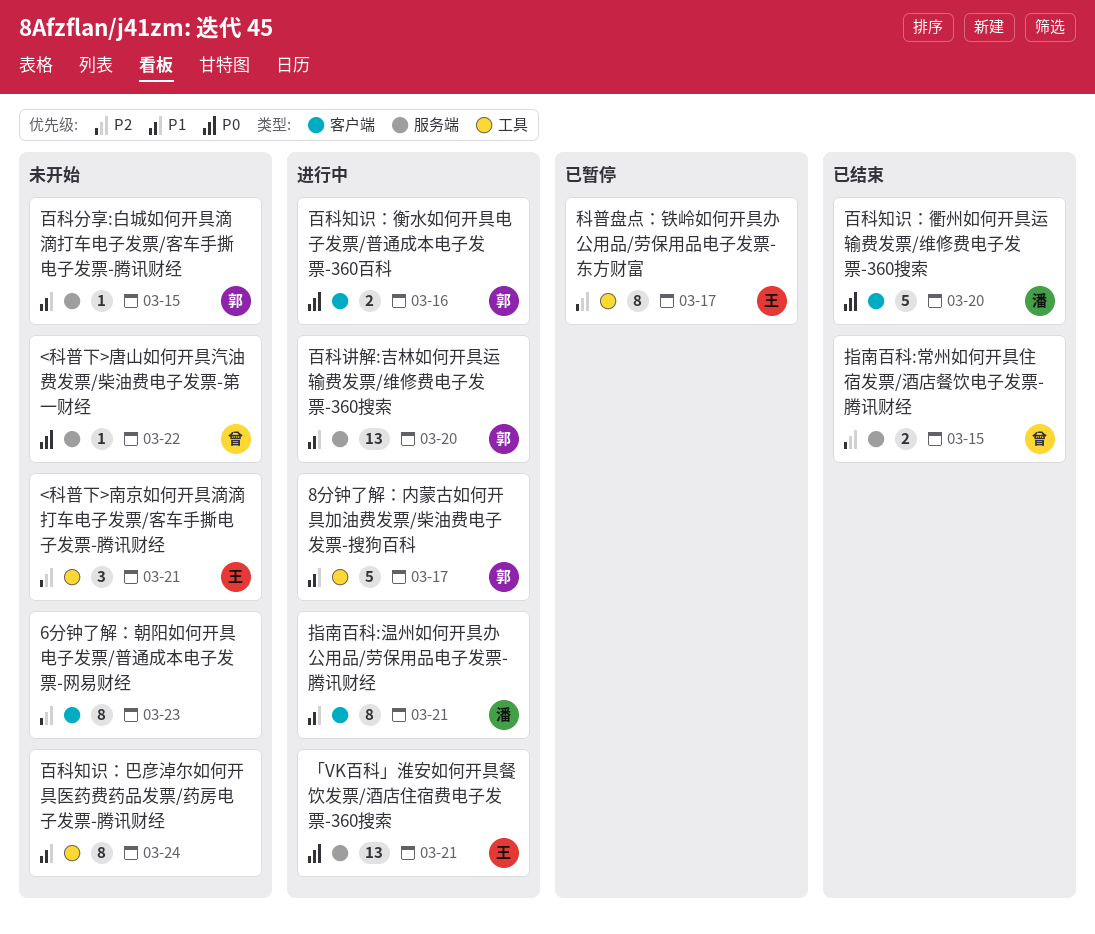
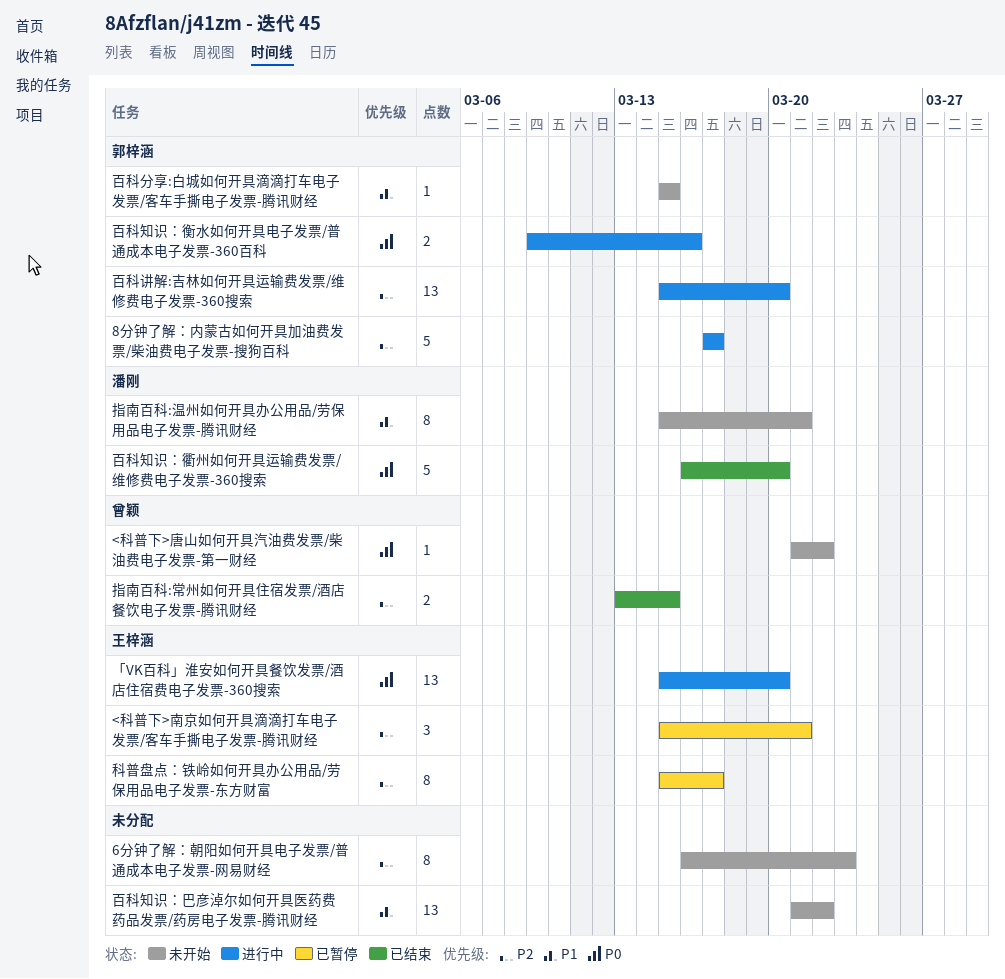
8分钟了解：内蒙古如何开具加油费发票/柴油费电子发票-搜狗百科, priority: P1 -> P2
<科普下>南京如何开具滴滴打车电子发票/客车手撕电子发票-腾讯财经, status: 未开始 -> 已暂停
「VK百科」淮安如何开具餐饮发票/酒店住宿费电子发票-360搜索, due: Mar 21 -> Mar 20
指南百科:温州如何开具办公用品/劳保用品电子发票-腾讯财经, status: 进行中 -> 未开始
百科知识：巴彦淖尔如何开具医药费药品发票/药房电子发票-腾讯财经, estimate: 8 -> 13
百科知识：巴彦淖尔如何开具医药费药品发票/药房电子发票-腾讯财经, due: Mar 24 -> Mar 22
百科讲解:吉林如何开具运输费发票/维修费电子发票-360搜索, priority: P1 -> P2

